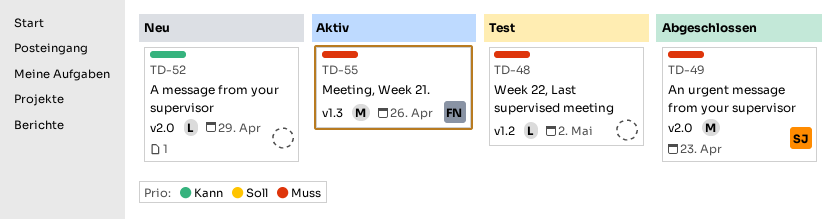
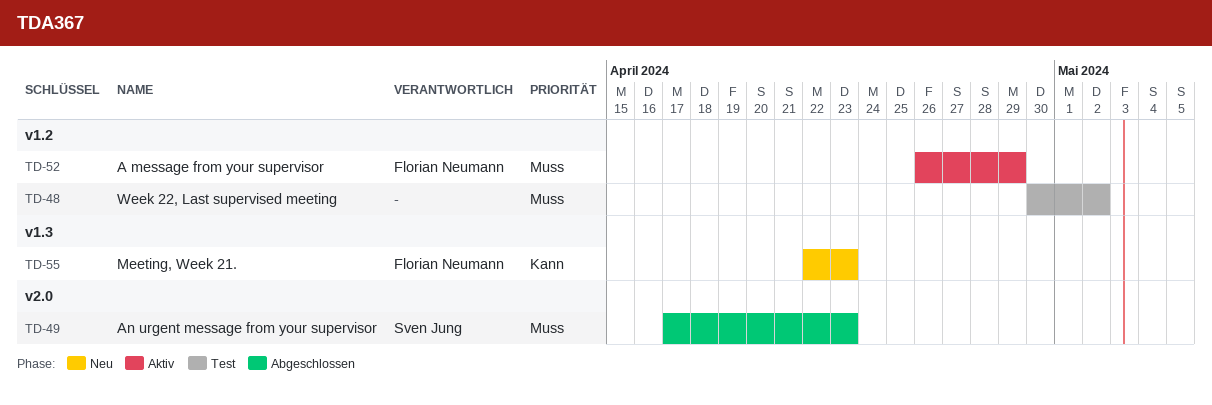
TD-52, status: Neu -> Aktiv
TD-52, owner: none -> Florian Neumann
TD-52, priority: Kann -> Muss
TD-52, label: v2.0 -> v1.2
TD-55, status: Aktiv -> Neu
TD-55, priority: Muss -> Kann
TD-55, due: Apr 26 -> Apr 23

